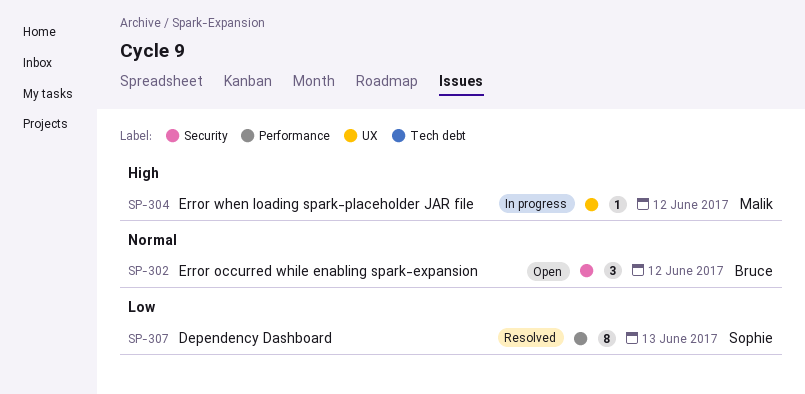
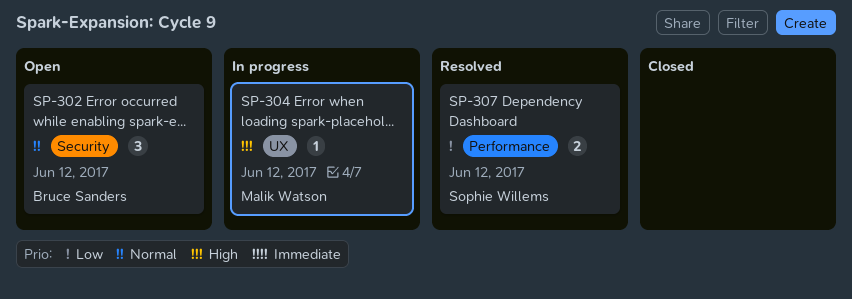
SP-307, estimate: 8 -> 2
SP-307, due: Jun 13 -> Jun 12

